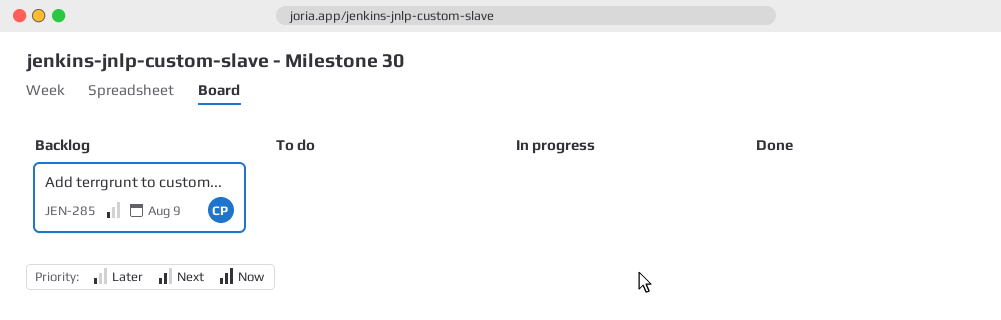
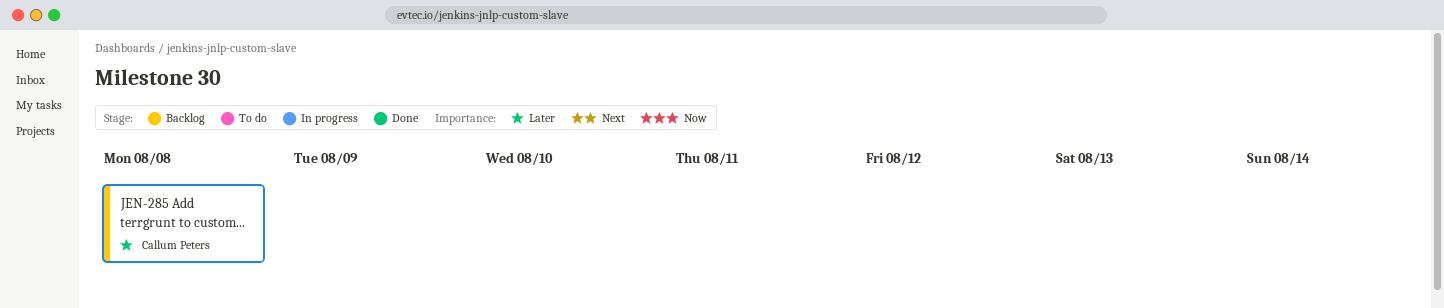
JEN-285, due: Aug 9 -> Aug 8

